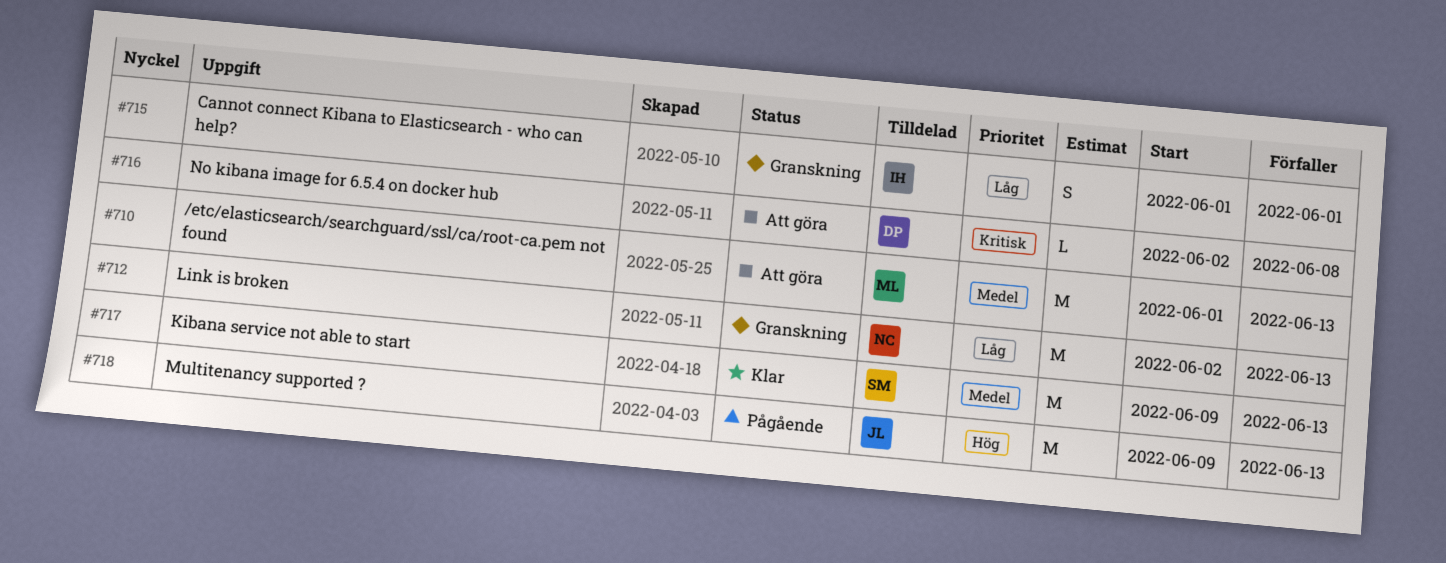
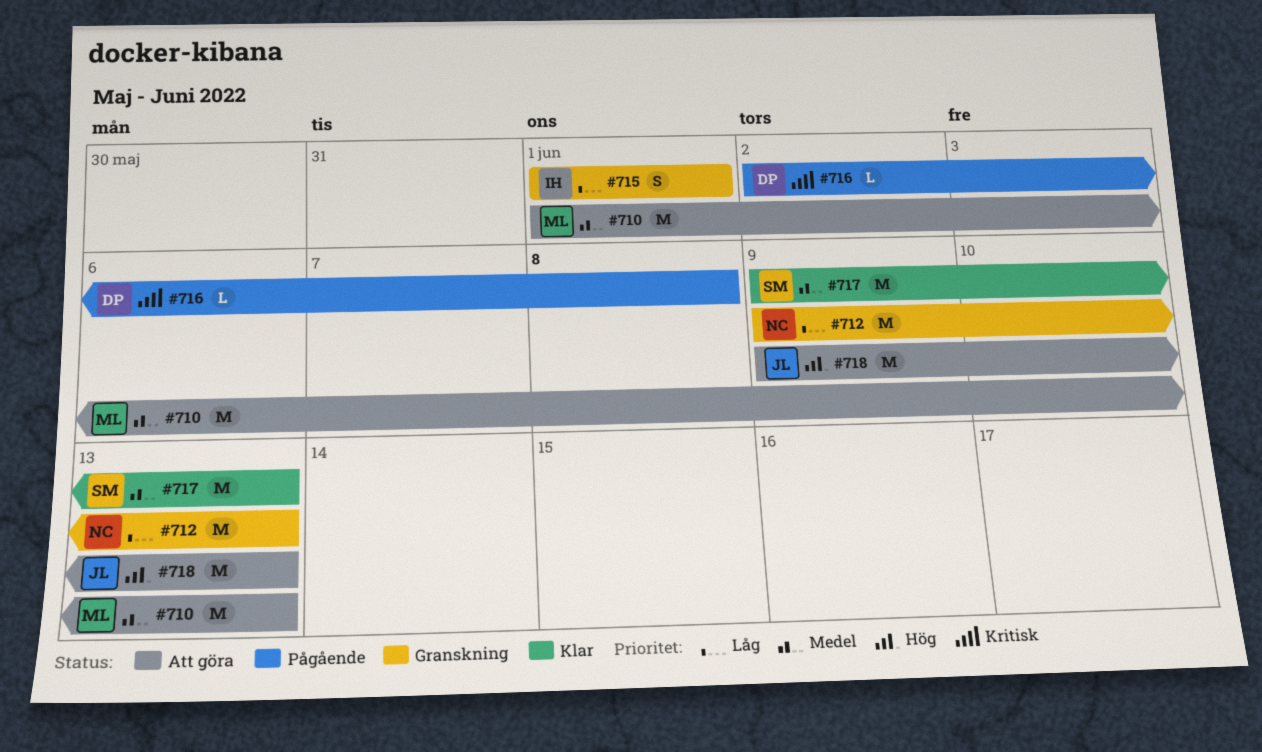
#712, start: Jun 2 -> Jun 9
#716, status: Att göra -> Pågående
#718, status: Pågående -> Att göra

